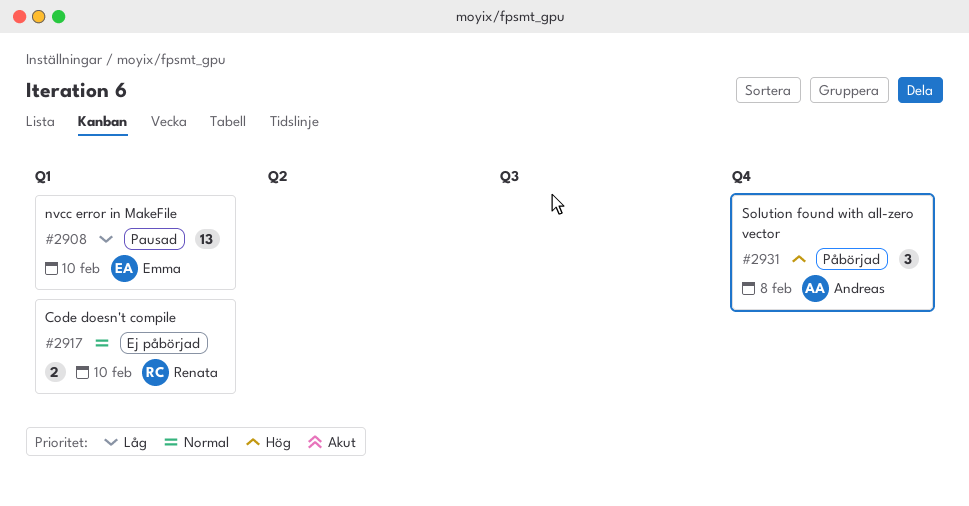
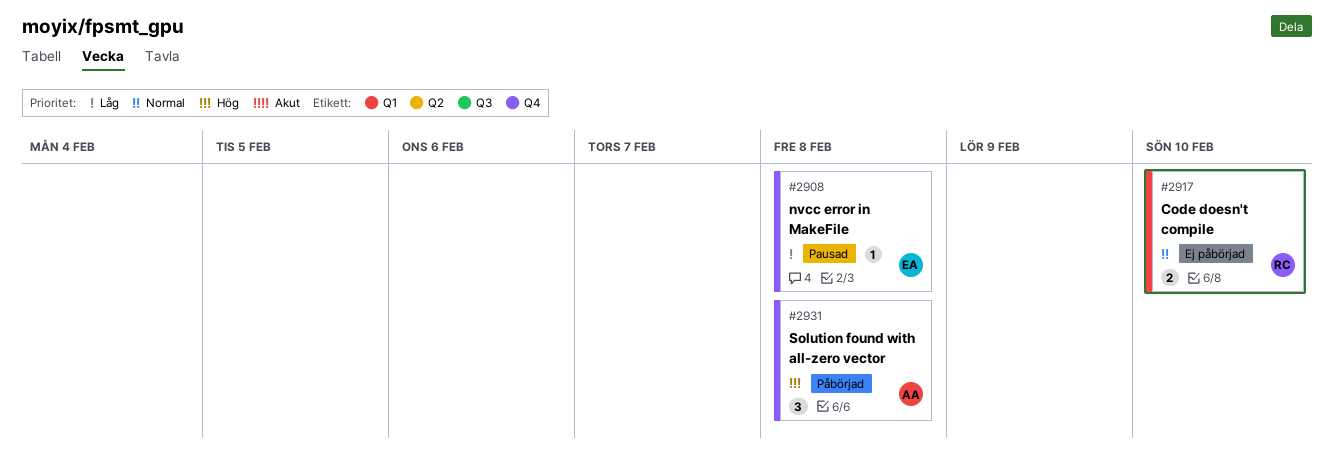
#2908, label: Q1 -> Q4
#2908, estimate: 13 -> 1
#2908, due: Feb 10 -> Feb 8

